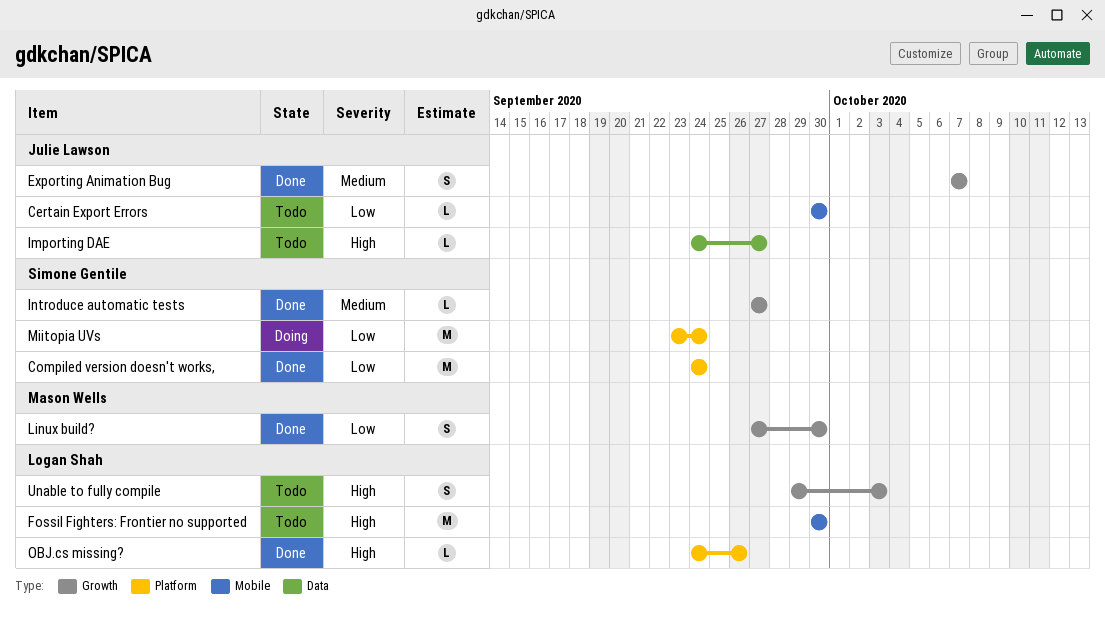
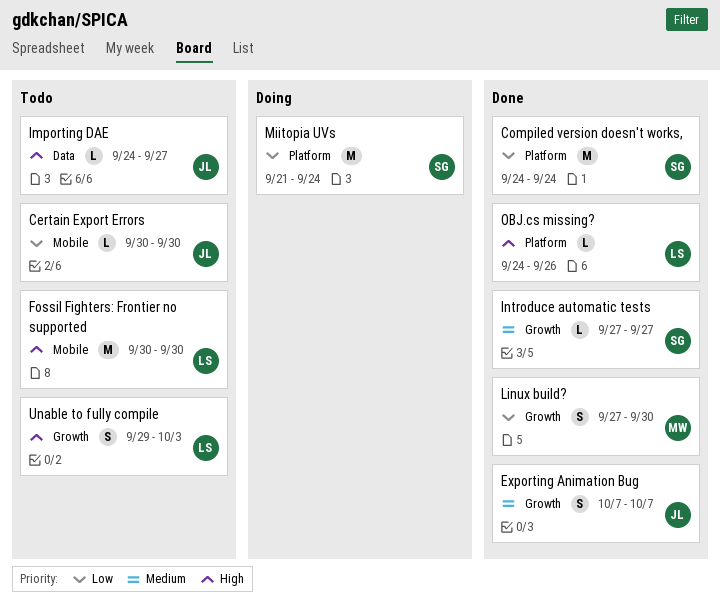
Miitopia UVs, start: Sep 23 -> Sep 21

